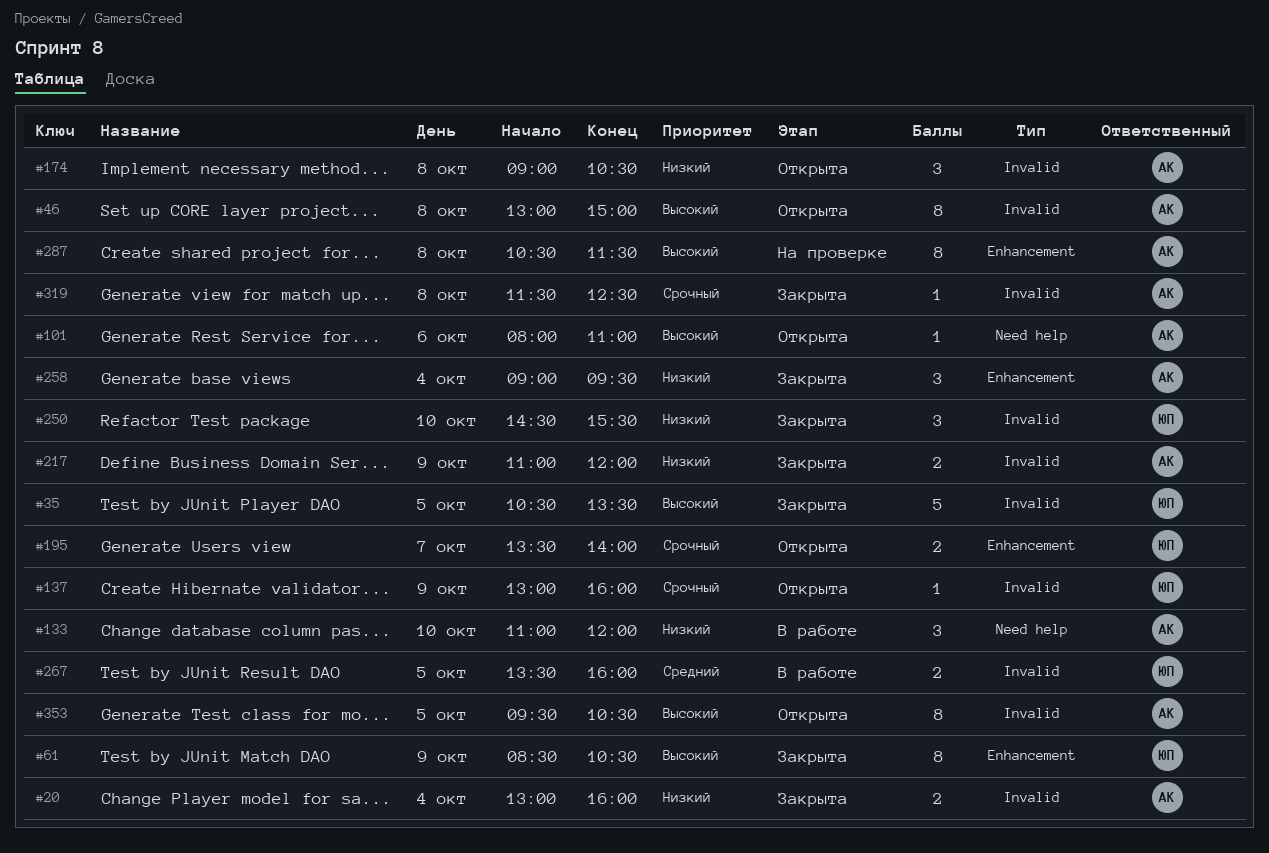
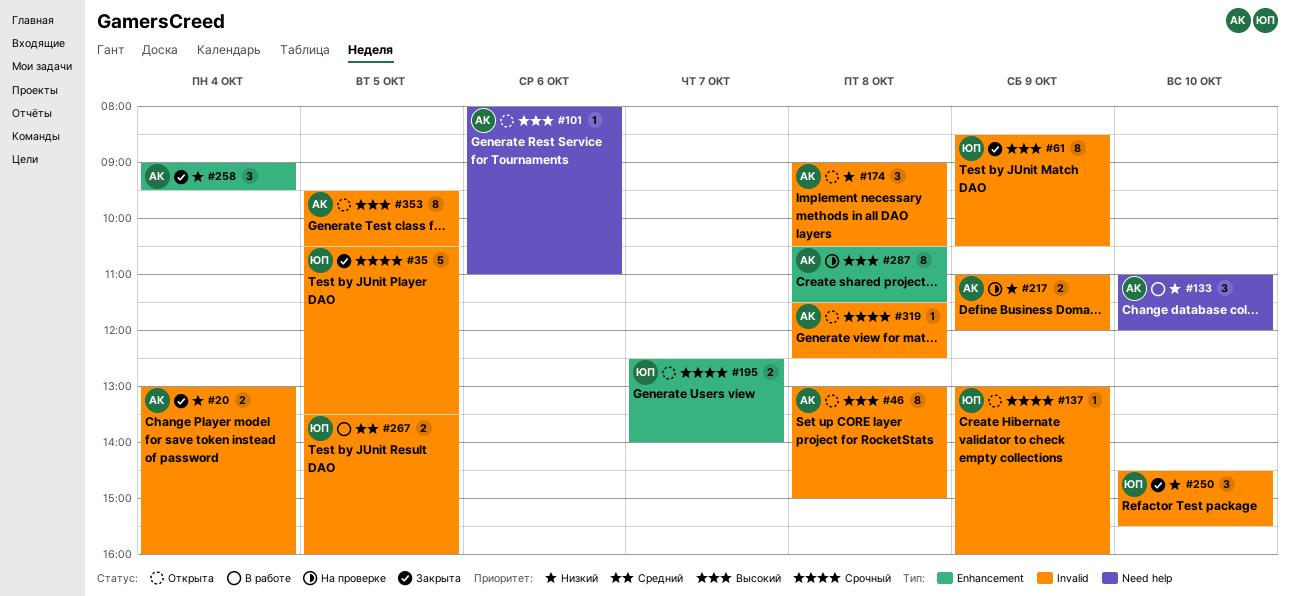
#35, priority: Высокий -> Срочный
#61, label: Enhancement -> Invalid
#195, begins: 13:30 -> 12:30
#217, status: Закрыта -> На проверке
#319, status: Закрыта -> Открыта

